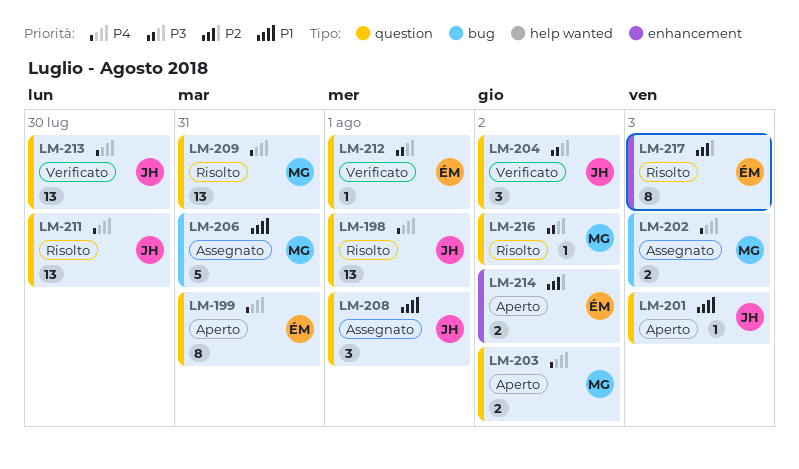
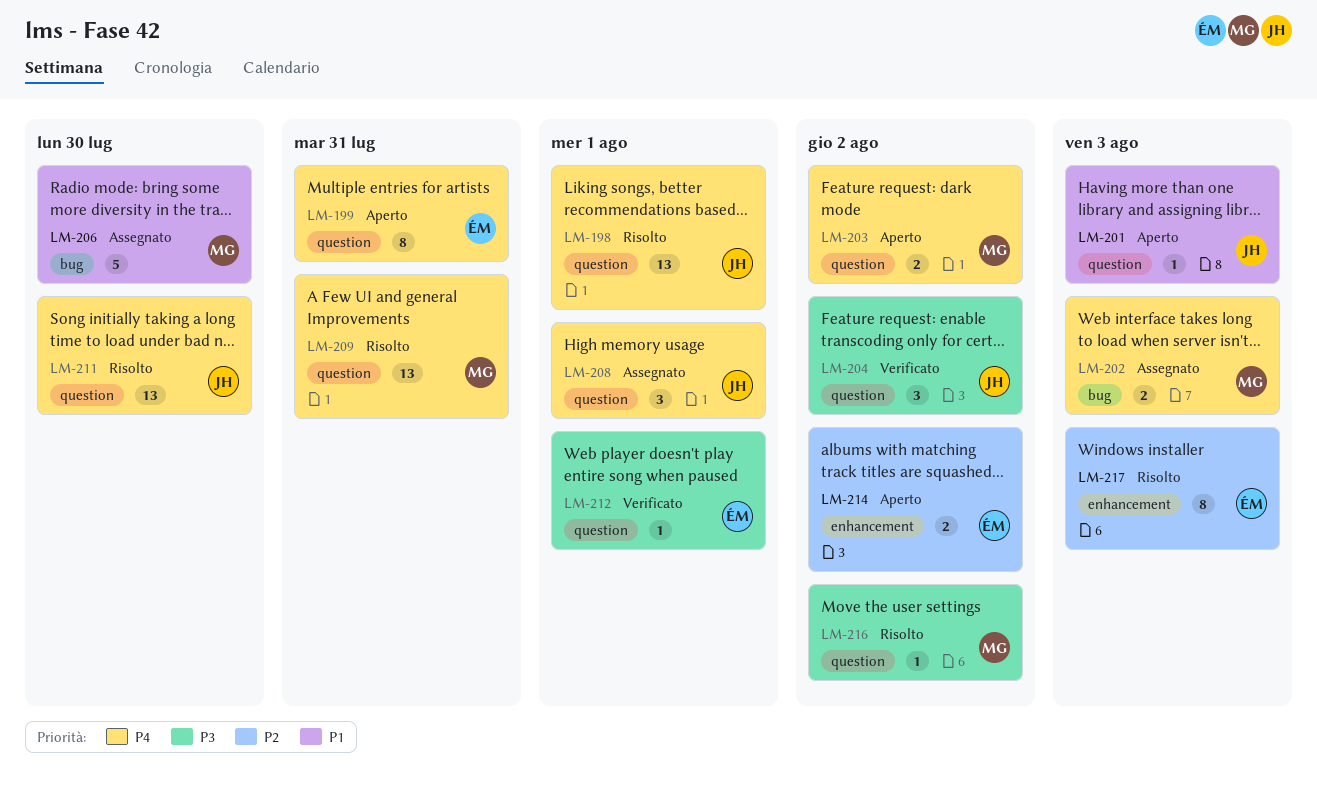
LM-206, due: Jul 31 -> Jul 30
LM-208, priority: P1 -> P4
LM-213: present -> none

